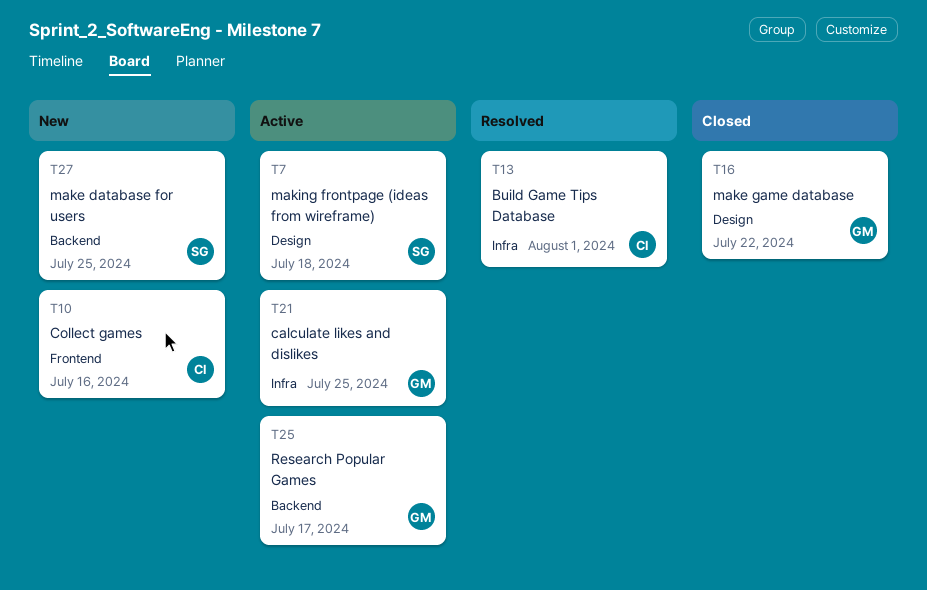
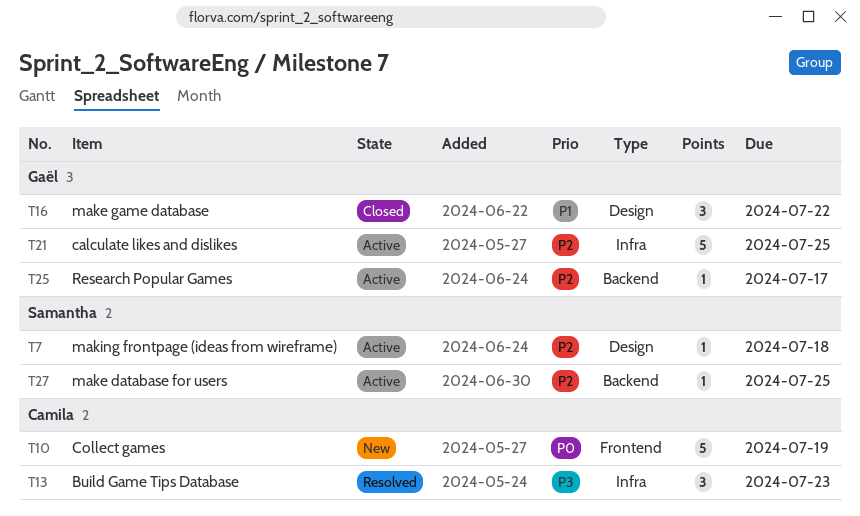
T10, due: Jul 16 -> Jul 19
T13, due: Aug 1 -> Jul 23
T27, status: New -> Active

